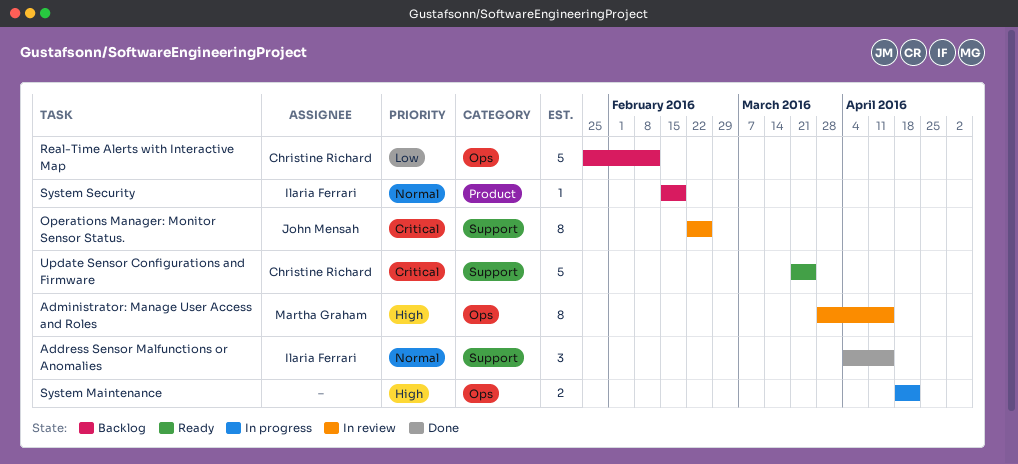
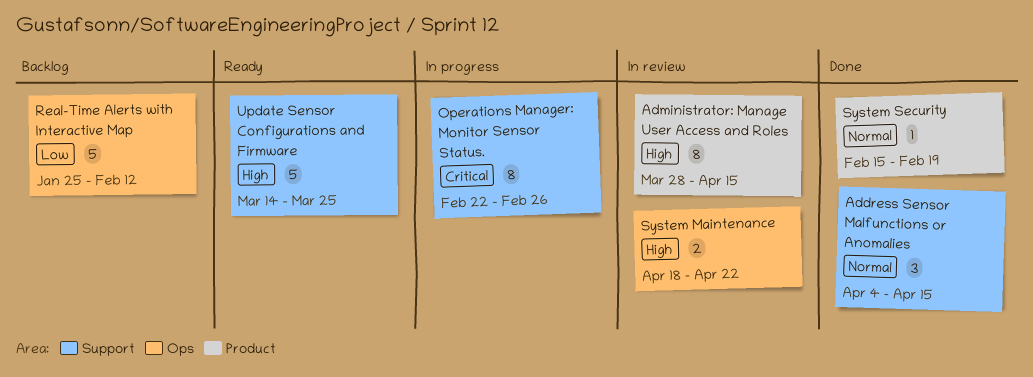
Administrator: Manage User Access and Roles, label: Ops -> Product
Operations Manager: Monitor Sensor Status., status: In review -> In progress
System Maintenance, status: In progress -> In review
System Security, status: Backlog -> Done
Update Sensor Configurations and Firmware, priority: Critical -> High
Update Sensor Configurations and Firmware, start: Mar 21 -> Mar 14

